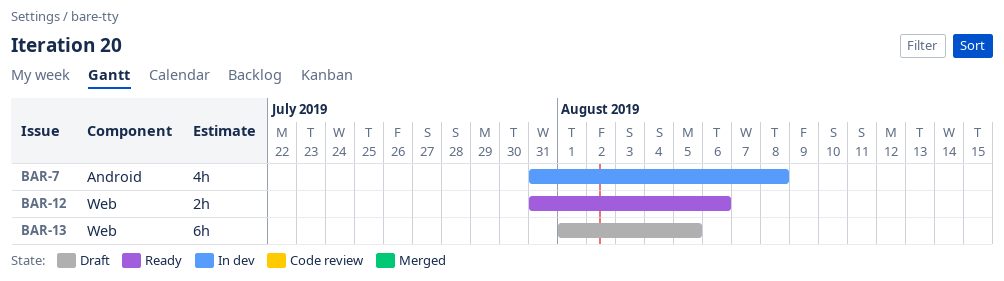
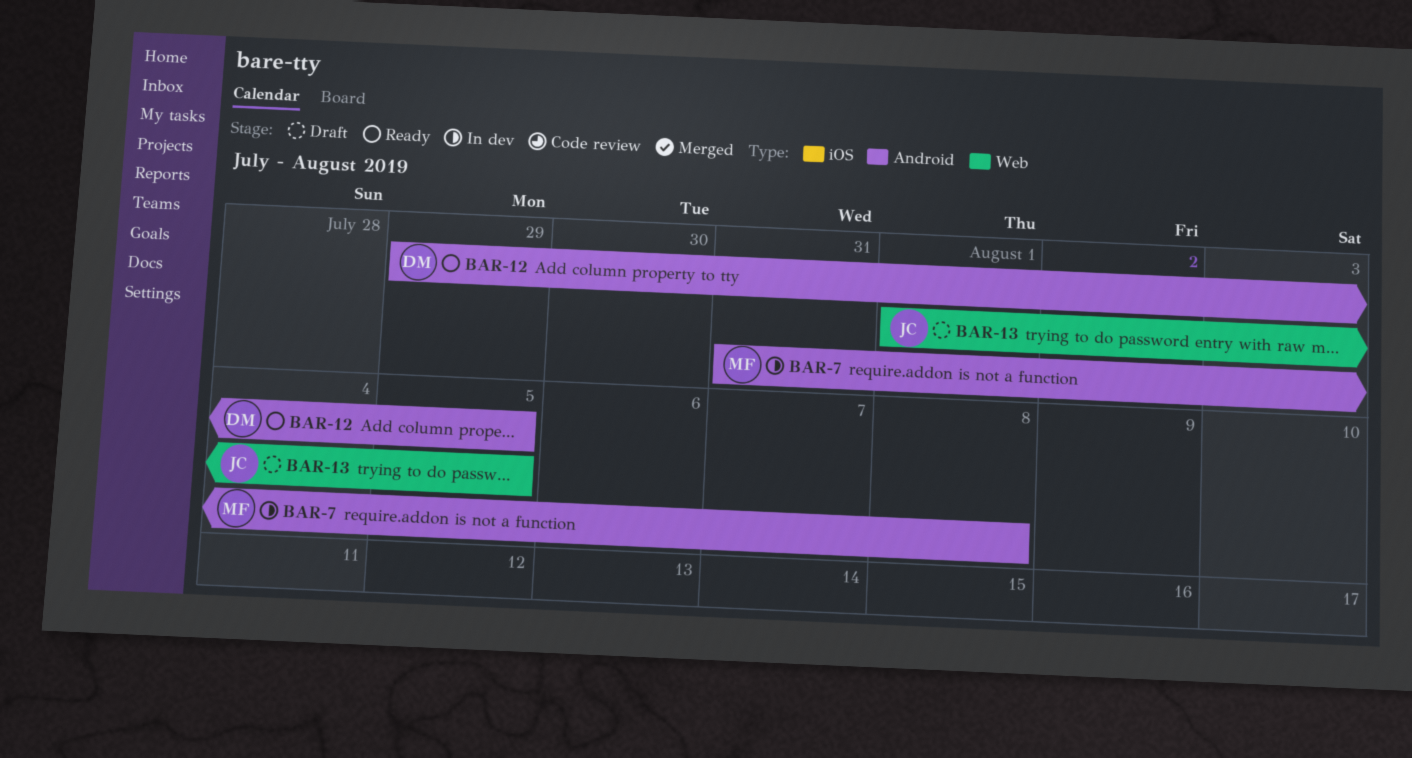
BAR-12, label: Web -> Android
BAR-12, start: Jul 31 -> Jul 29
BAR-12, due: Aug 6 -> Aug 5

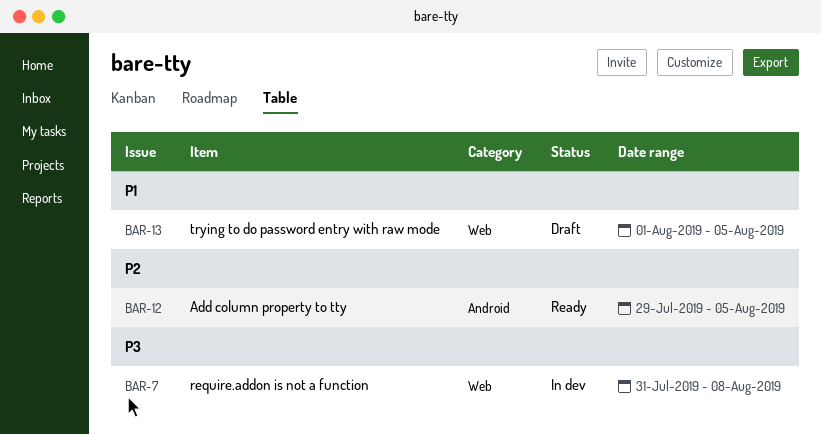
BAR-7, label: Android -> Web

